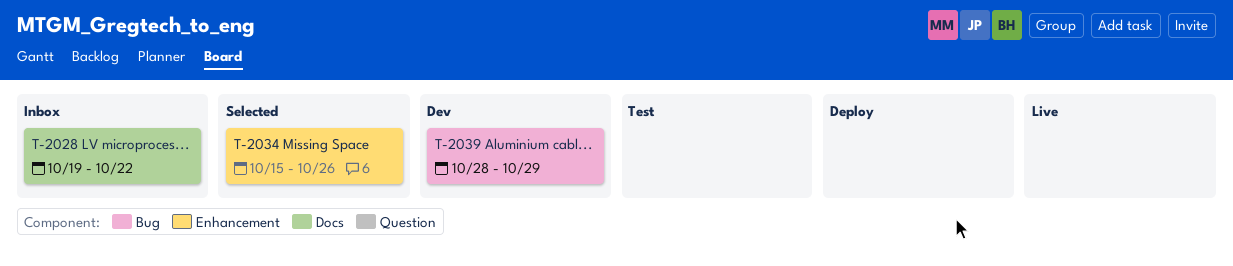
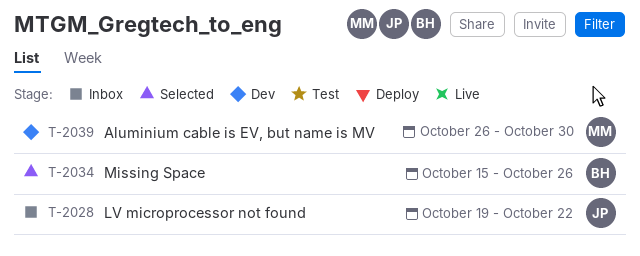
T-2039, start: Oct 28 -> Oct 26
T-2039, due: Oct 29 -> Oct 30

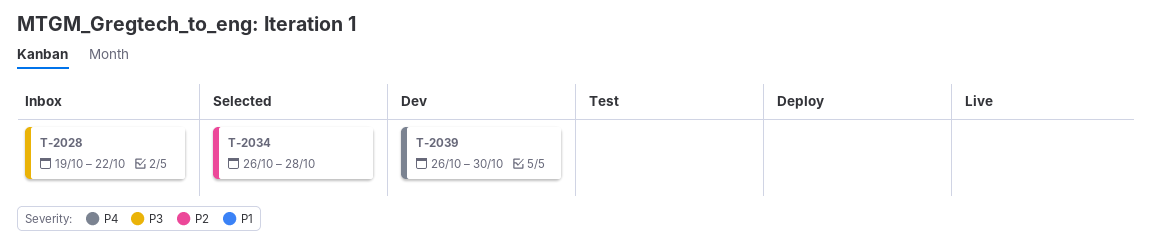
T-2034, start: Oct 15 -> Oct 26
T-2034, due: Oct 26 -> Oct 28

